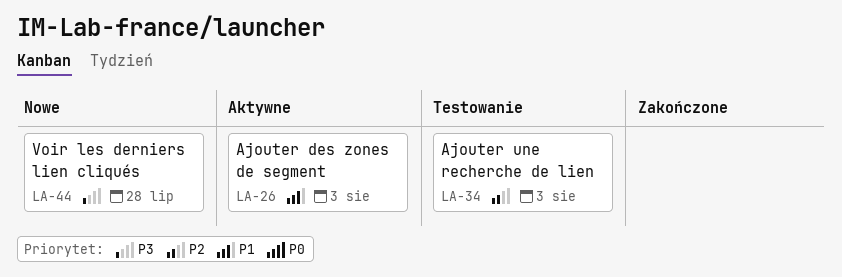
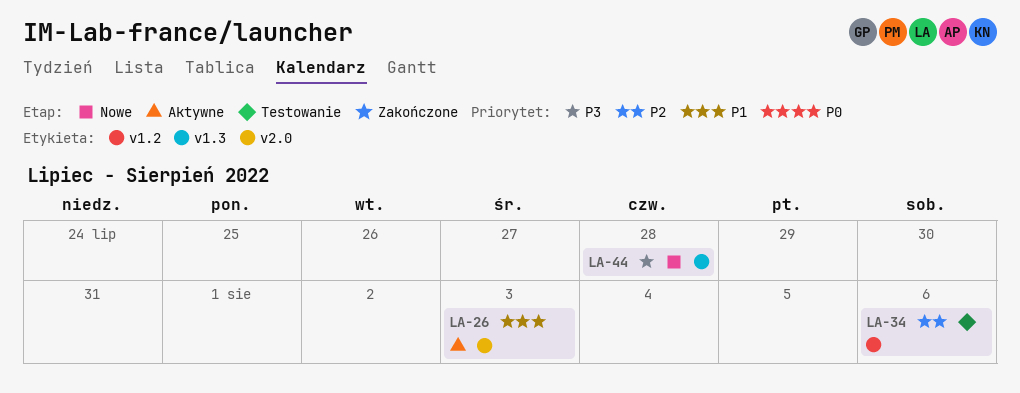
LA-34, due: Aug 3 -> Aug 6

